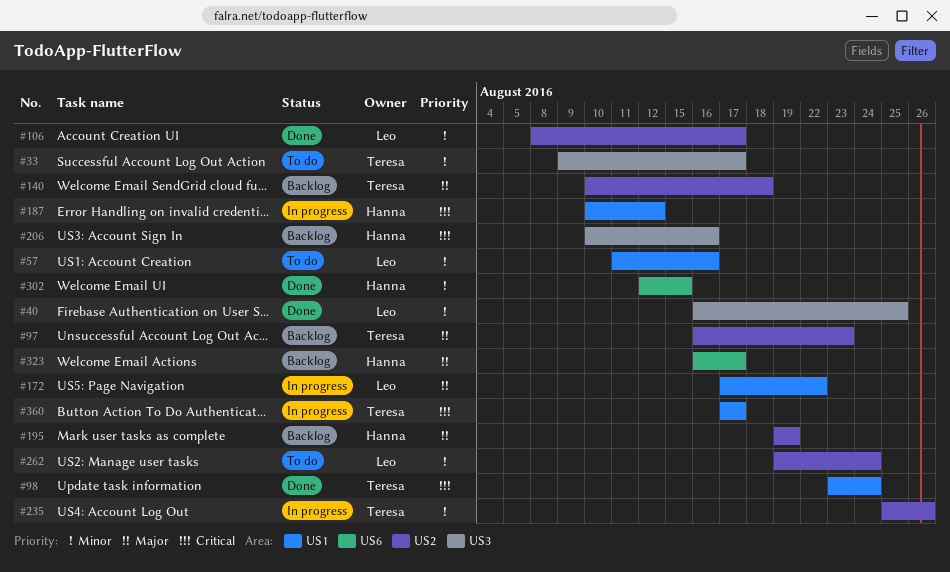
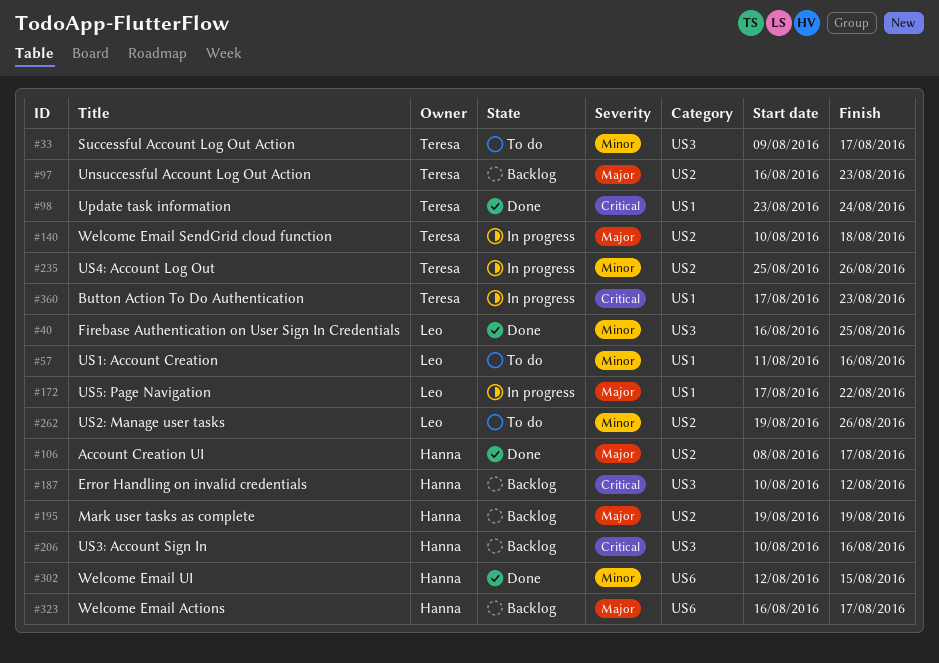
#106, owner: Leo -> Hanna
#106, priority: Minor -> Major
#140, status: Backlog -> In progress
#187, status: In progress -> Backlog
#187, label: US1 -> US3
#262, due: Aug 24 -> Aug 26
#360, due: Aug 17 -> Aug 23

